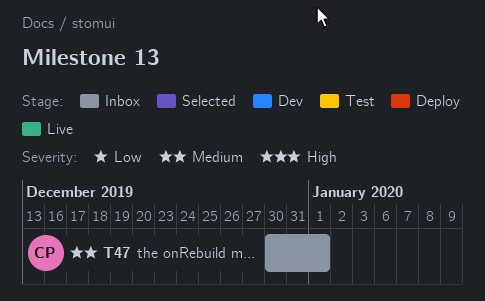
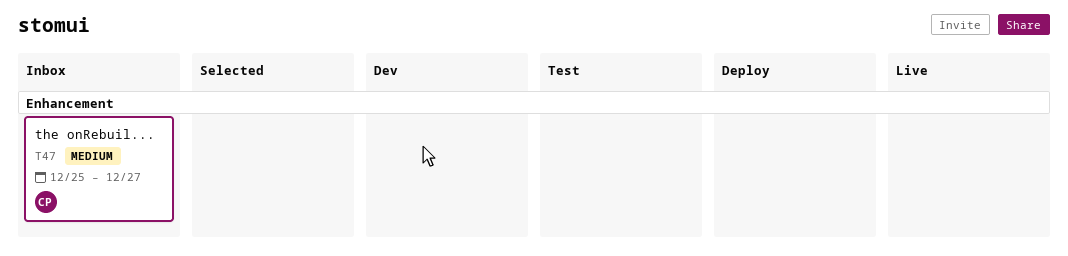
T47, start: Dec 30 -> Dec 25
T47, due: Jan 1 -> Dec 27

